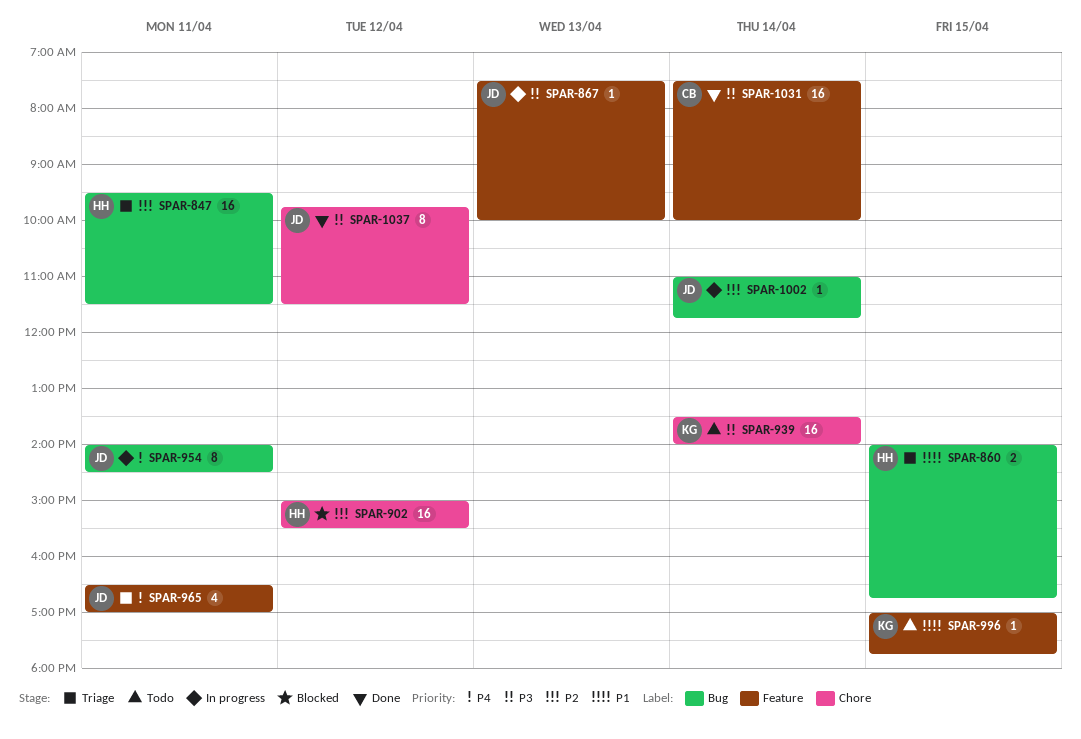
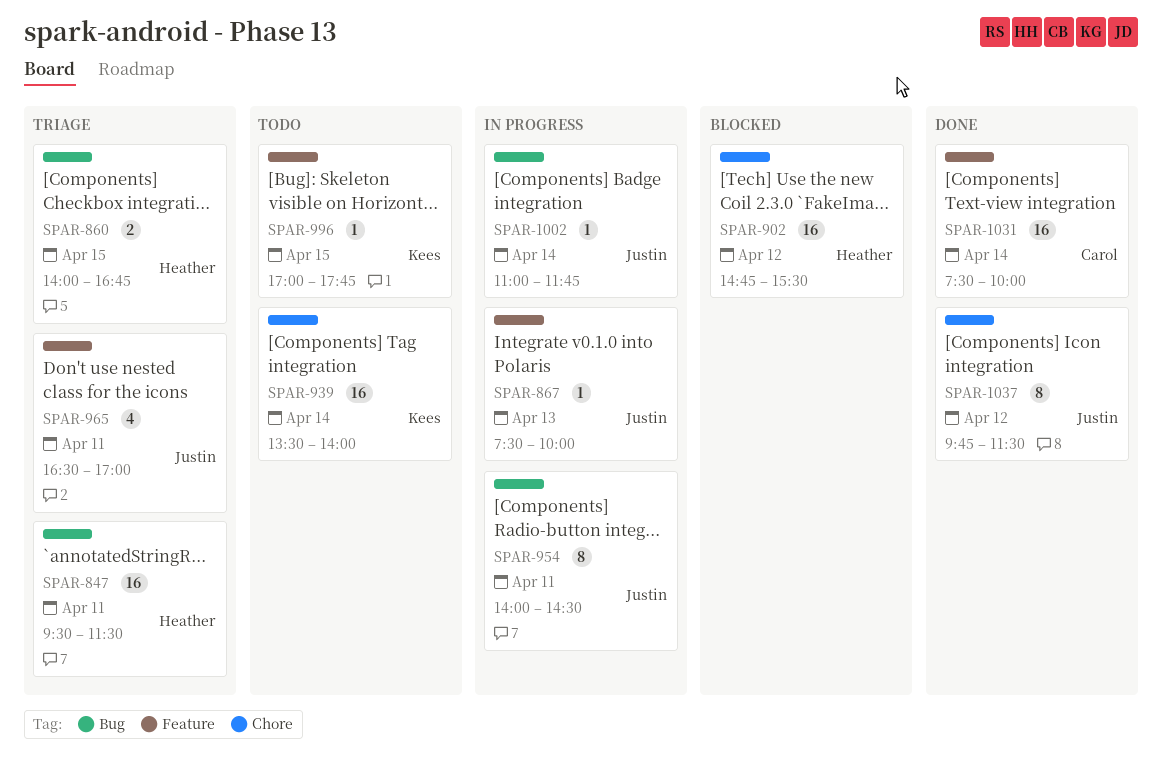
SPAR-902, begins: 15:00 -> 14:45

